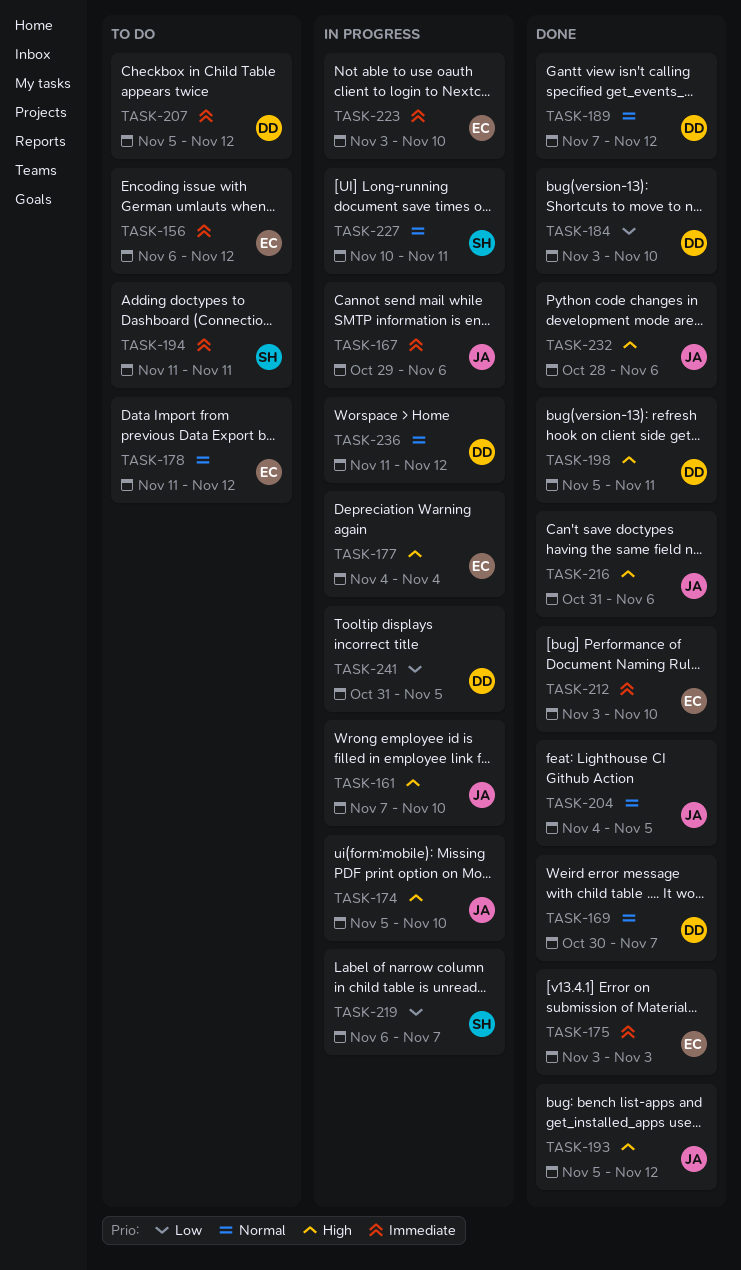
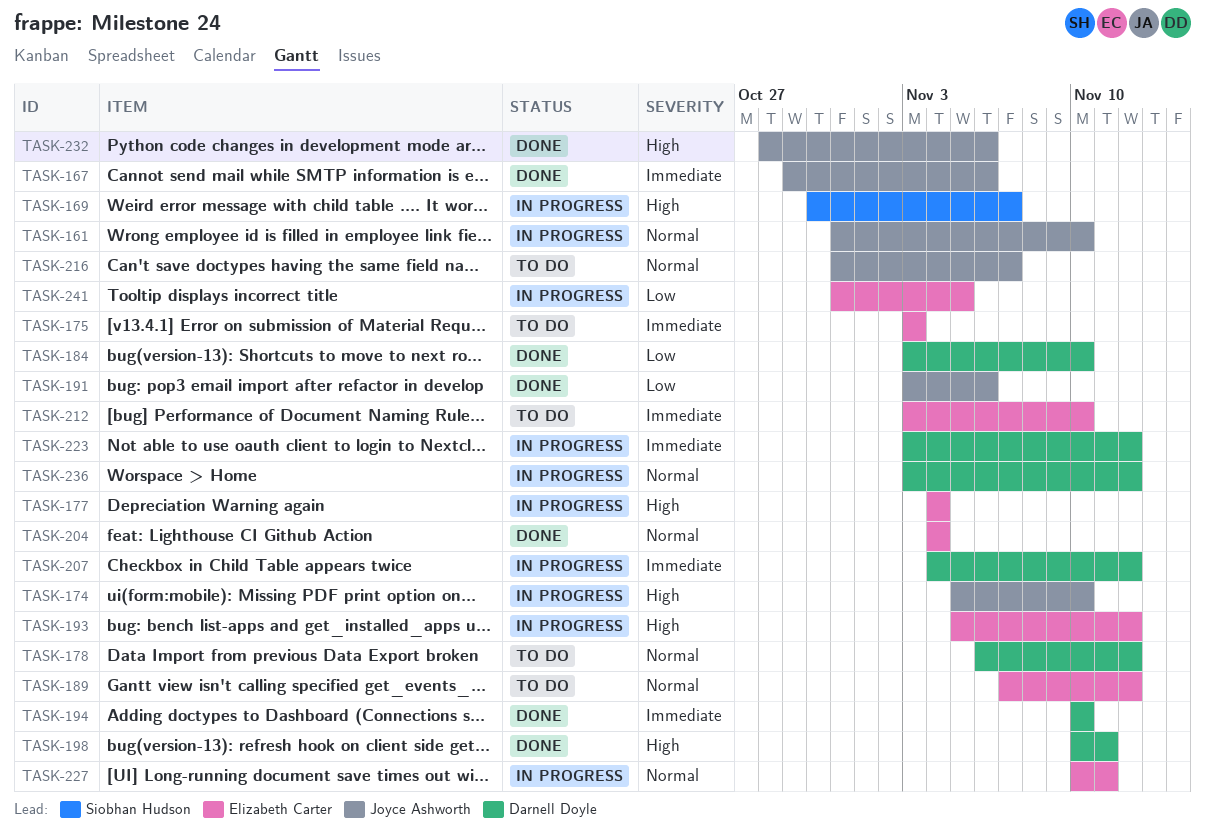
TASK-156: present -> none
TASK-161, priority: High -> Normal
TASK-161, start: Nov 7 -> Oct 31
TASK-167, status: In progress -> Done
TASK-169, status: Done -> In progress
TASK-169, owner: Darnell Doyle -> Siobhan Hudson
TASK-169, priority: Normal -> High
TASK-175, status: Done -> To do
TASK-178, owner: Elizabeth Carter -> Darnell Doyle
TASK-178, start: Nov 11 -> Nov 6
TASK-189, status: Done -> To do
TASK-189, owner: Darnell Doyle -> Elizabeth Carter
TASK-191: none -> present
TASK-193, status: Done -> In progress
TASK-193, owner: Joyce Ashworth -> Elizabeth Carter
TASK-194, status: To do -> Done
TASK-194, owner: Siobhan Hudson -> Darnell Doyle
TASK-194, start: Nov 11 -> Nov 10
TASK-194, due: Nov 11 -> Nov 10
TASK-198, start: Nov 5 -> Nov 10
TASK-204, owner: Joyce Ashworth -> Elizabeth Carter
TASK-204, due: Nov 5 -> Nov 4
TASK-207, status: To do -> In progress
TASK-207, start: Nov 5 -> Nov 4
TASK-212, status: Done -> To do
TASK-216, status: Done -> To do
TASK-216, priority: High -> Normal
TASK-216, due: Nov 6 -> Nov 7
TASK-219: present -> none
TASK-223, owner: Elizabeth Carter -> Darnell Doyle
TASK-223, due: Nov 10 -> Nov 12
TASK-227, owner: Siobhan Hudson -> Elizabeth Carter
TASK-236, start: Nov 11 -> Nov 3
TASK-241, owner: Darnell Doyle -> Elizabeth Carter

